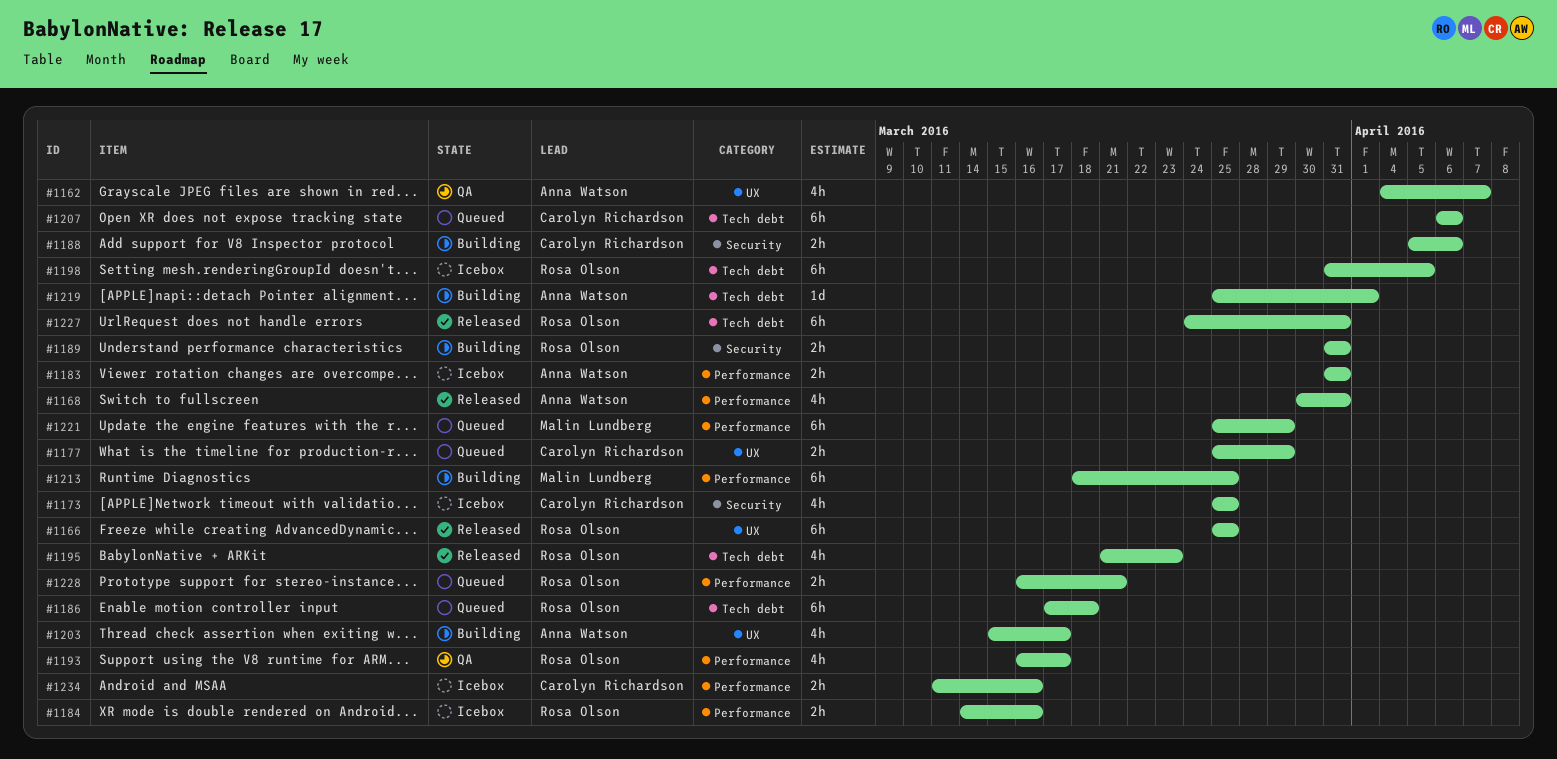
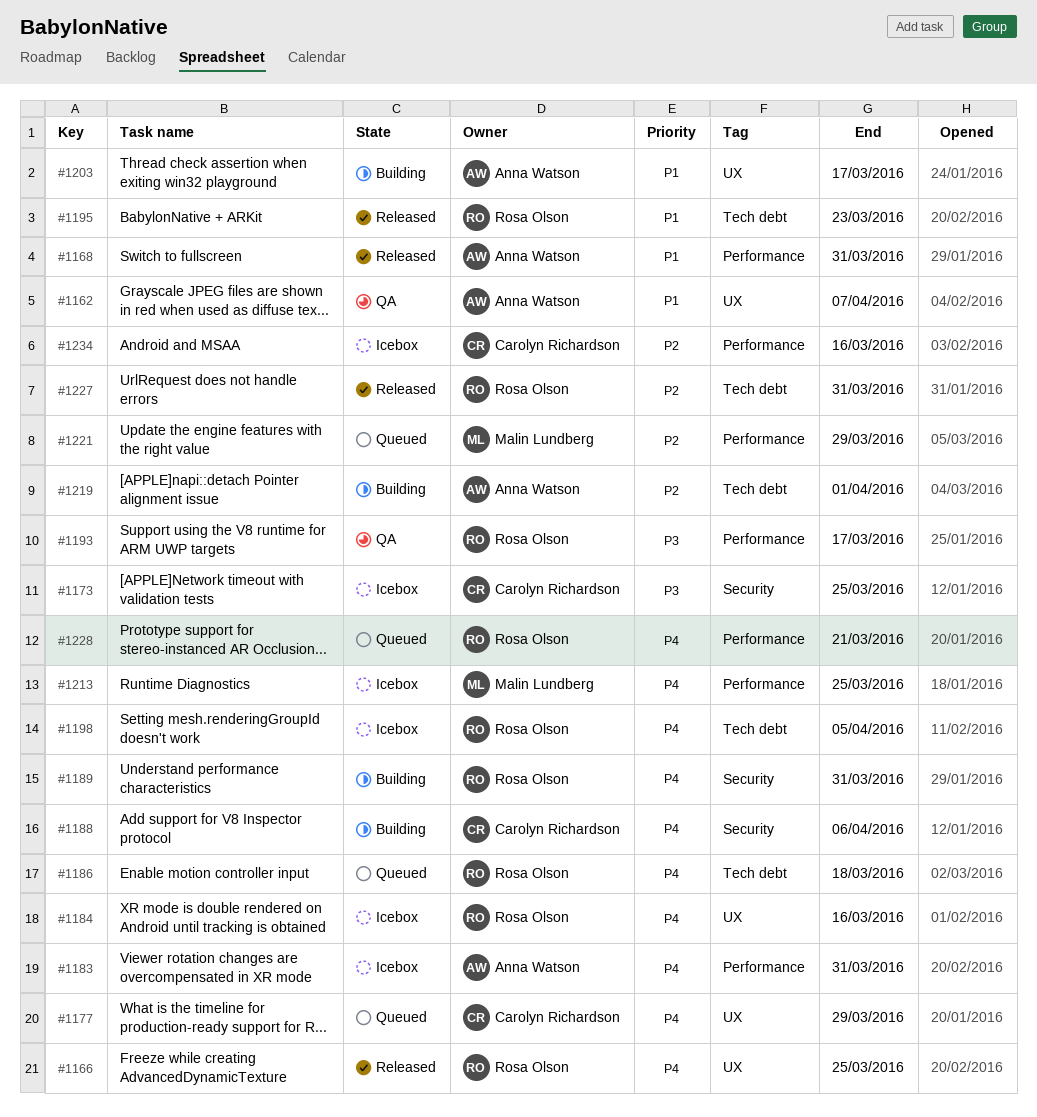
#1184, label: Performance -> UX
#1207: present -> none
#1213, status: Building -> Icebox

